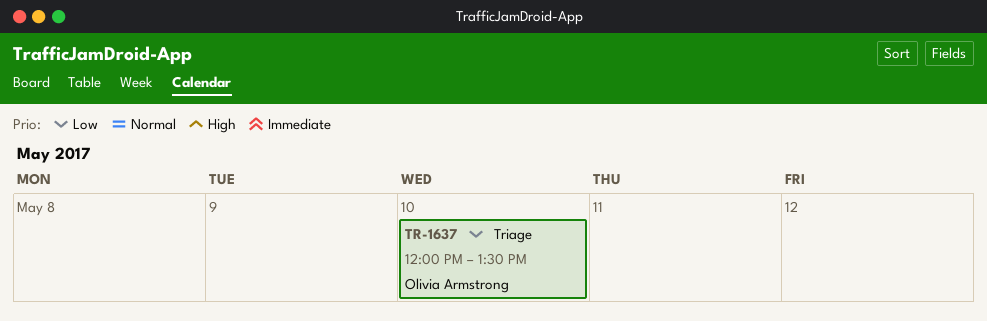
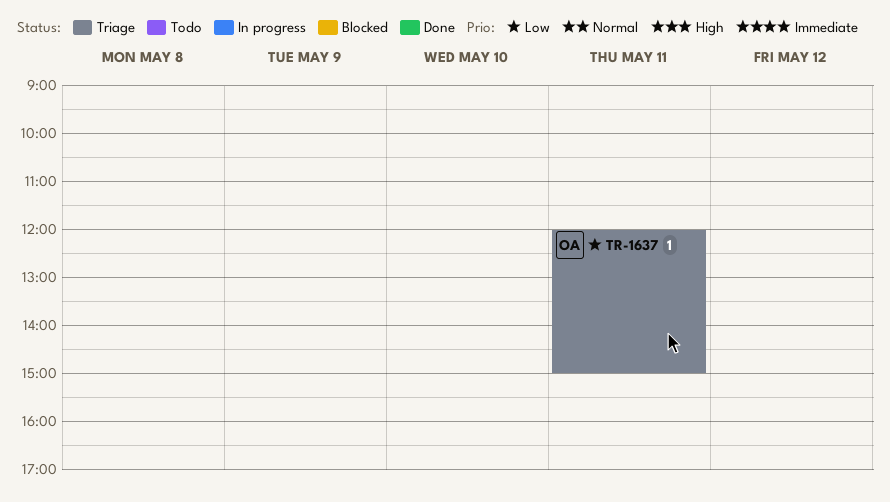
TR-1637, day: May 10 -> May 11
TR-1637, ends: 13:30 -> 15:00

